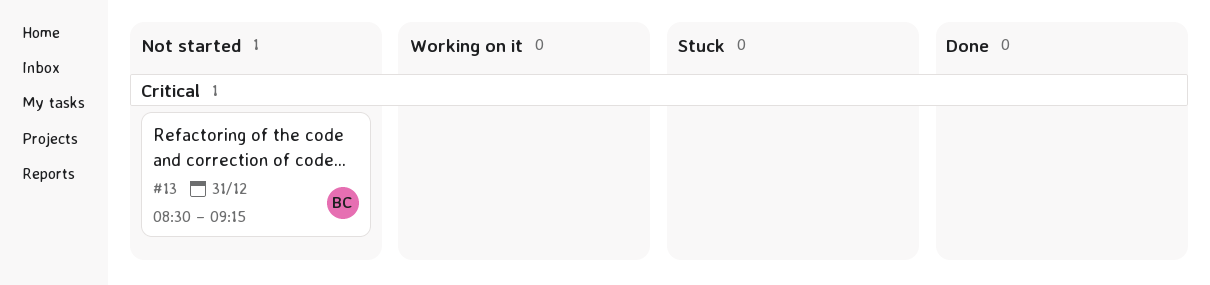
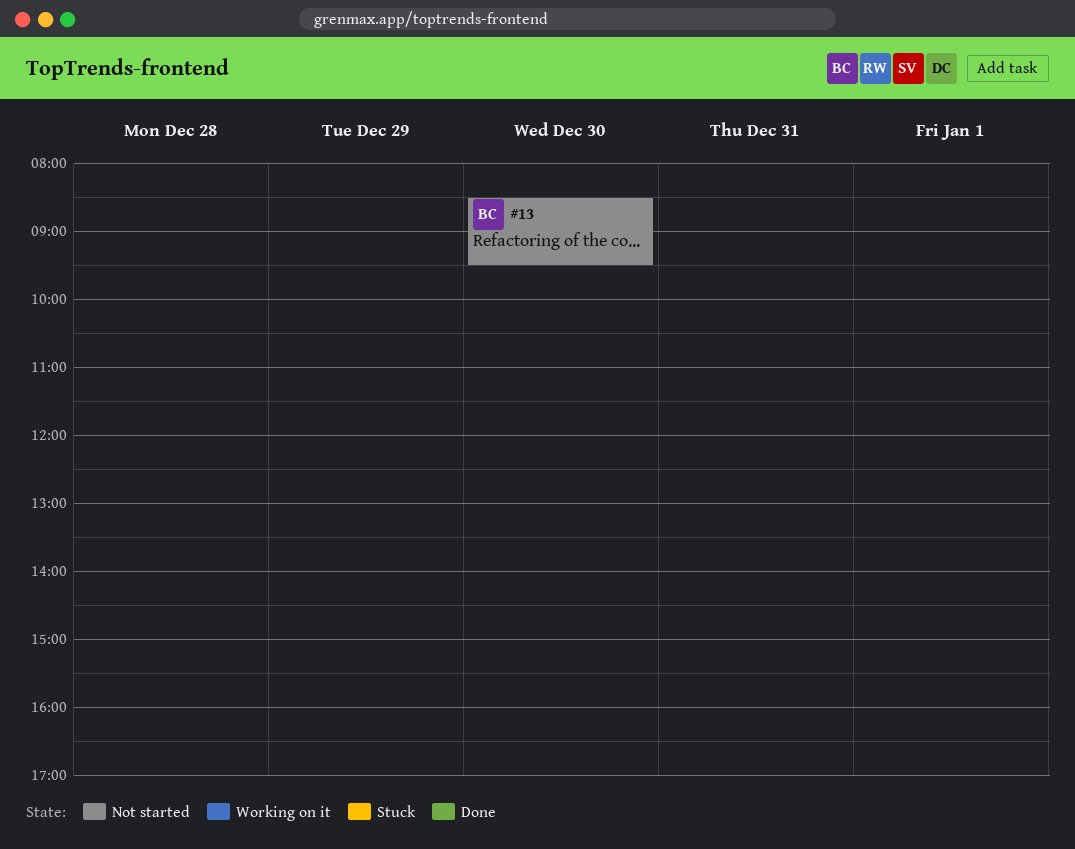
#13, day: Dec 31 -> Dec 30
#13, ends: 09:15 -> 09:30

